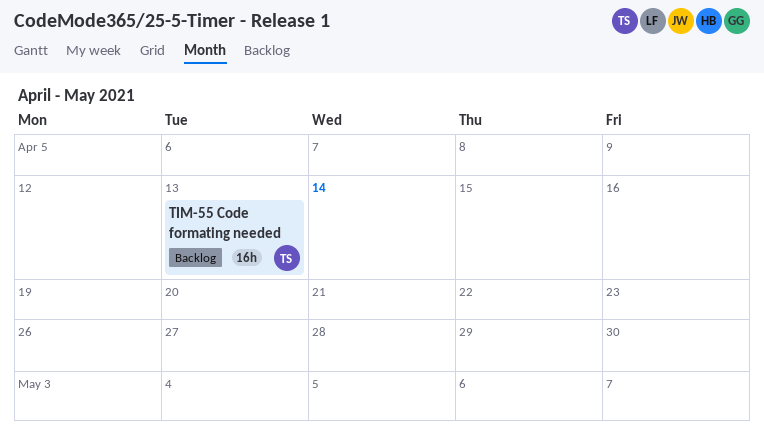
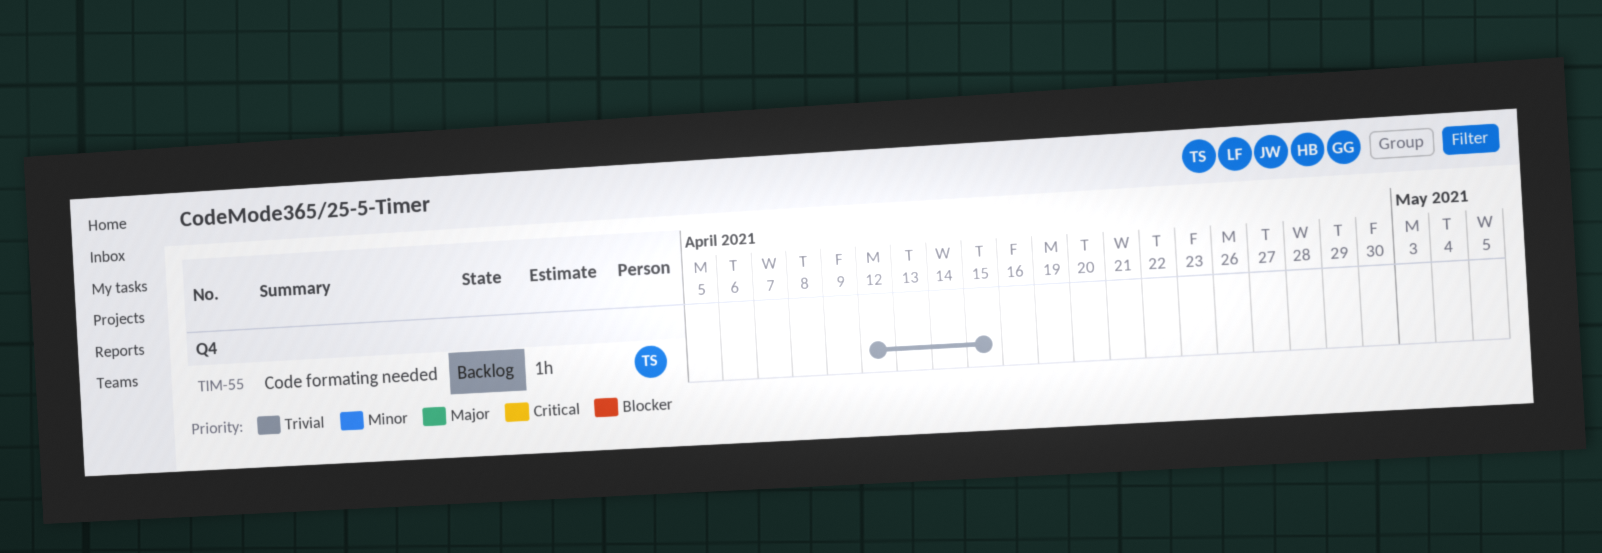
TIM-55, estimate: 16h -> 1h
TIM-55, due: Apr 13 -> Apr 15

